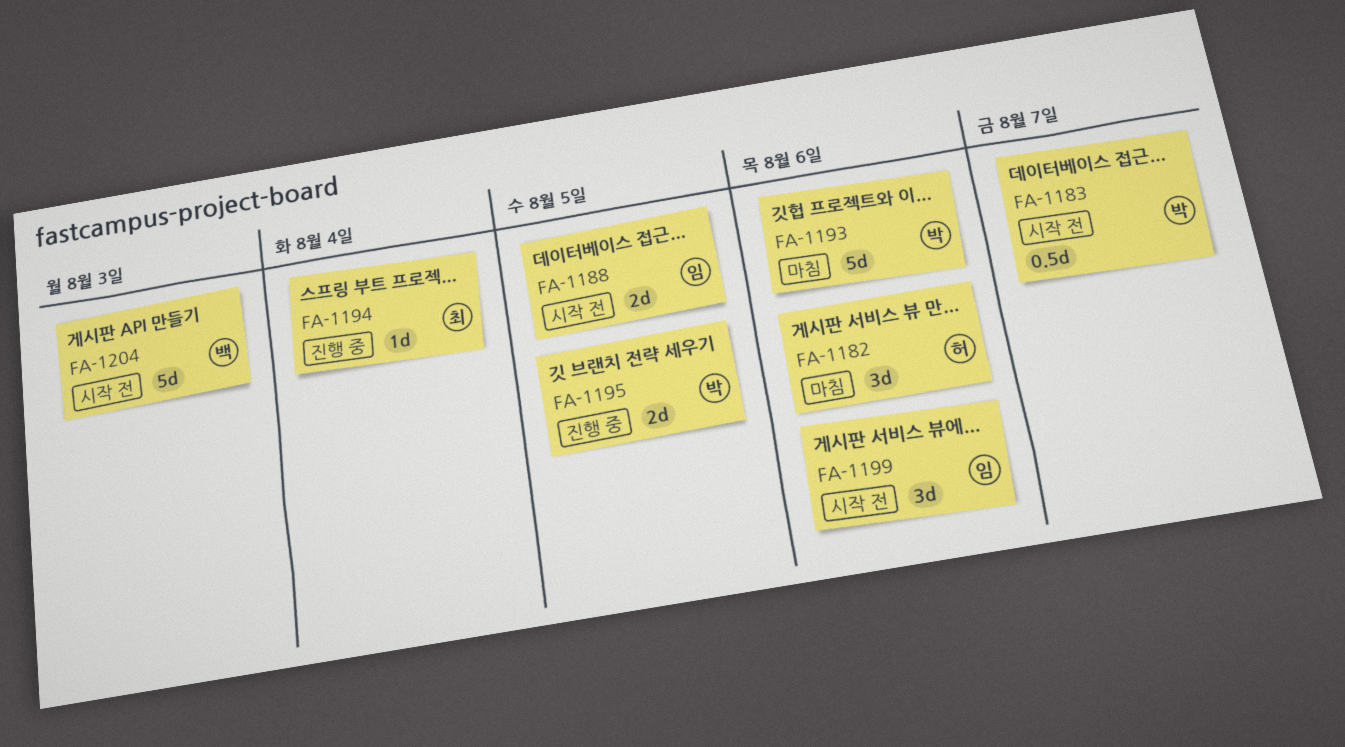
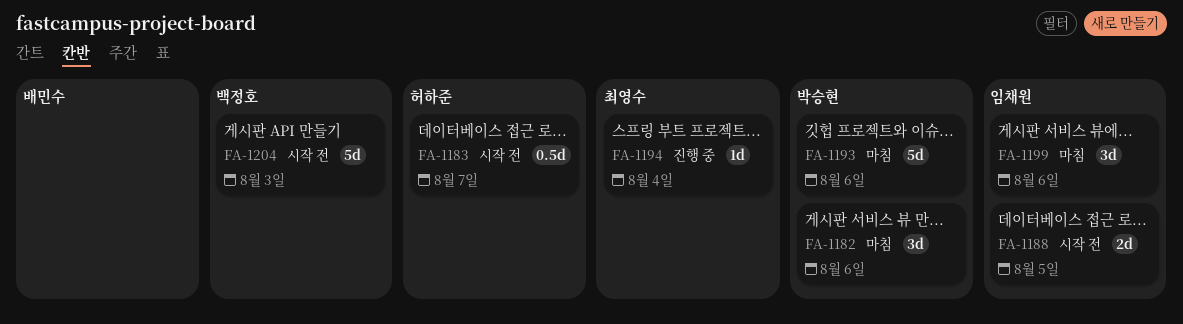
FA-1182, owner: 허하준 -> 박승현
FA-1183, owner: 박승현 -> 허하준
FA-1195: present -> none
FA-1199, status: 시작 전 -> 마침

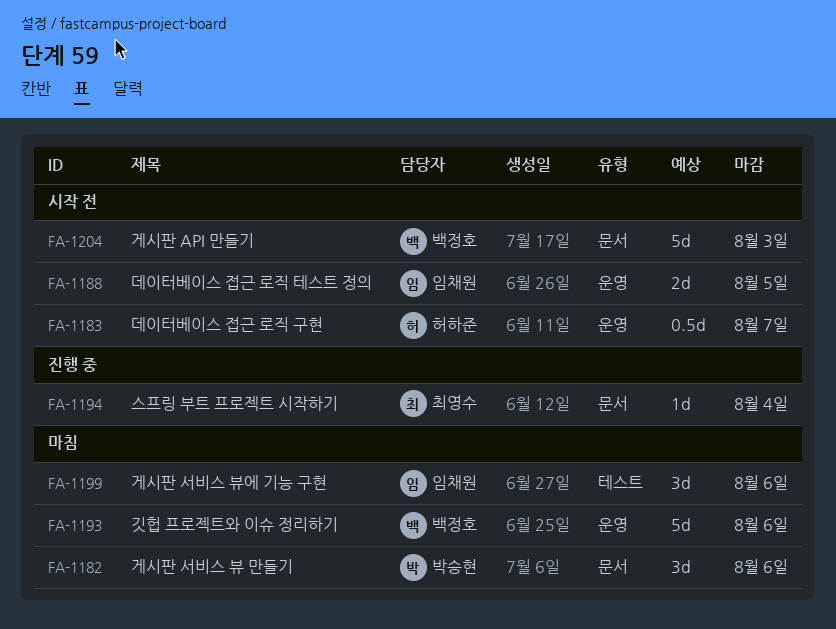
FA-1193, owner: 박승현 -> 백정호

